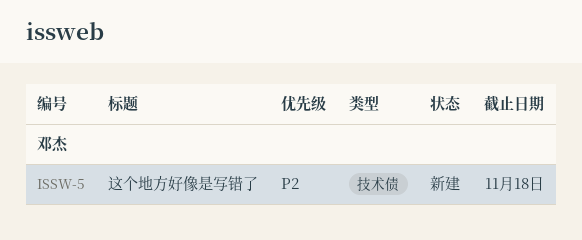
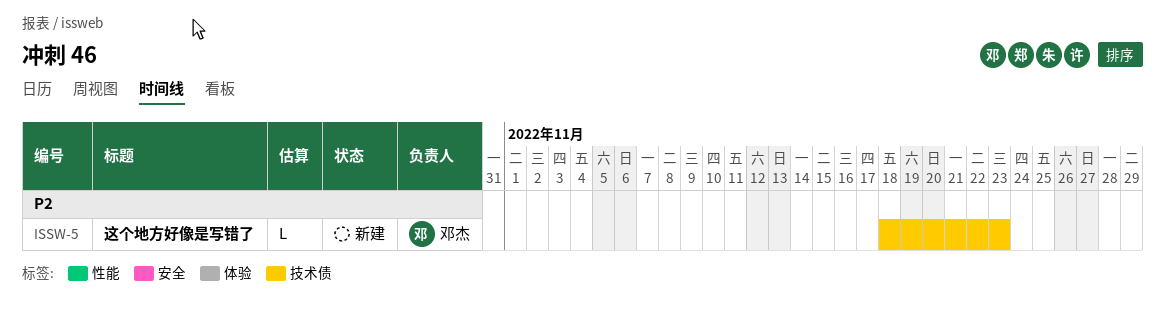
ISSW-5, due: Nov 18 -> Nov 23

